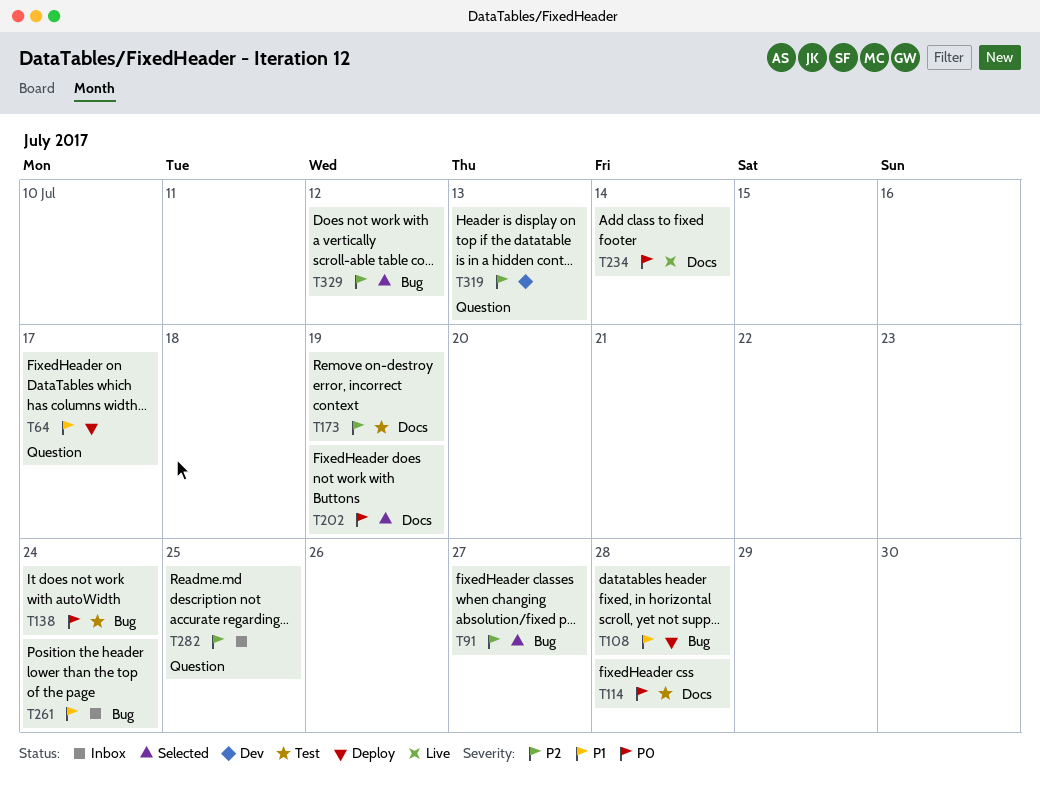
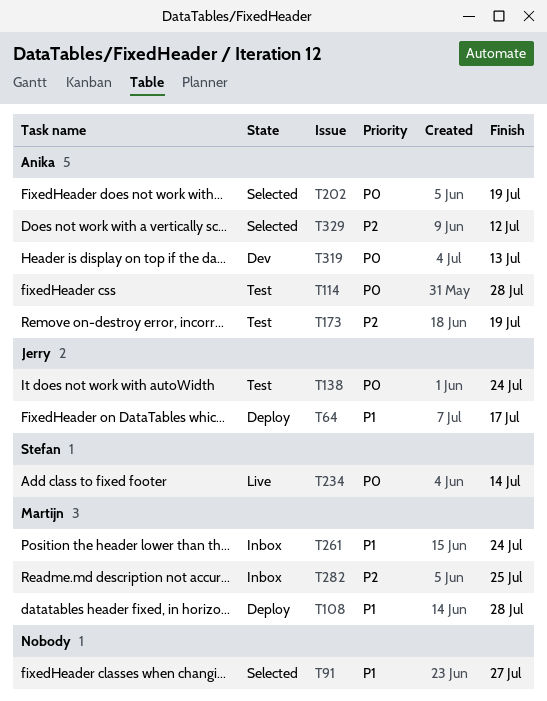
T91, priority: P2 -> P1
T319, priority: P2 -> P0

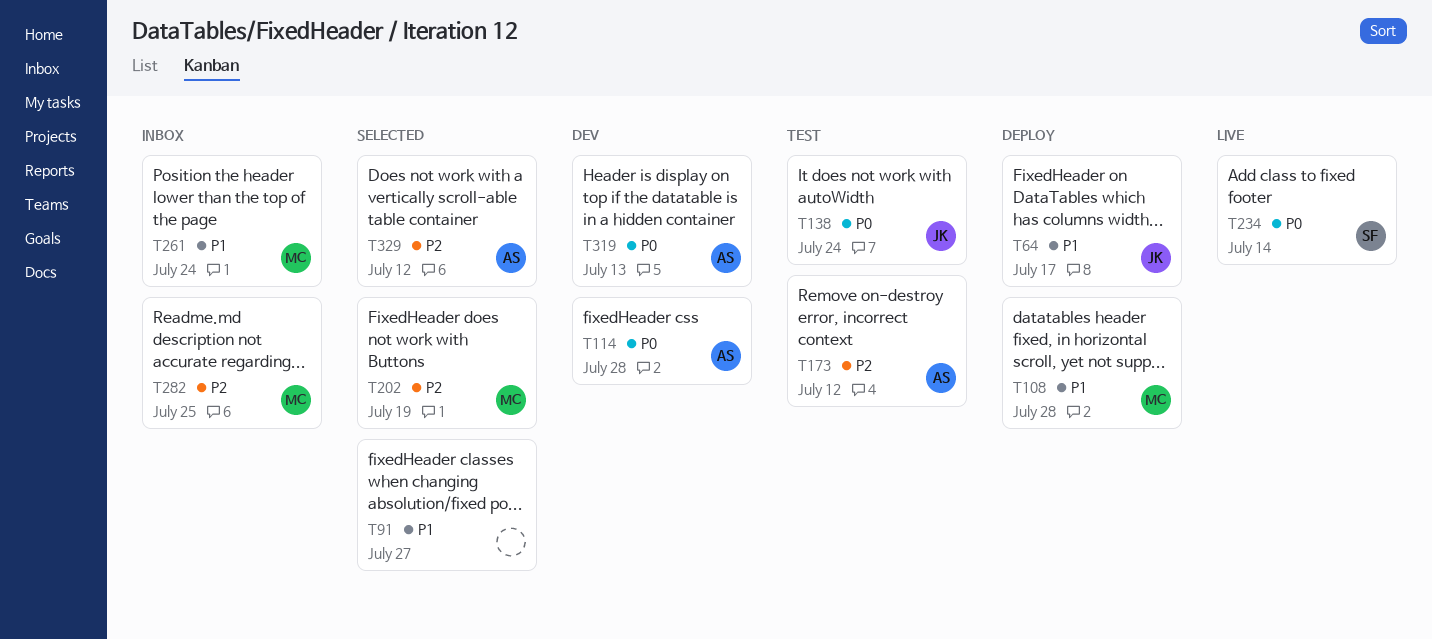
T114, status: Test -> Dev
T173, due: Jul 19 -> Jul 12
T202, owner: Anika -> Martijn
T202, priority: P0 -> P2

